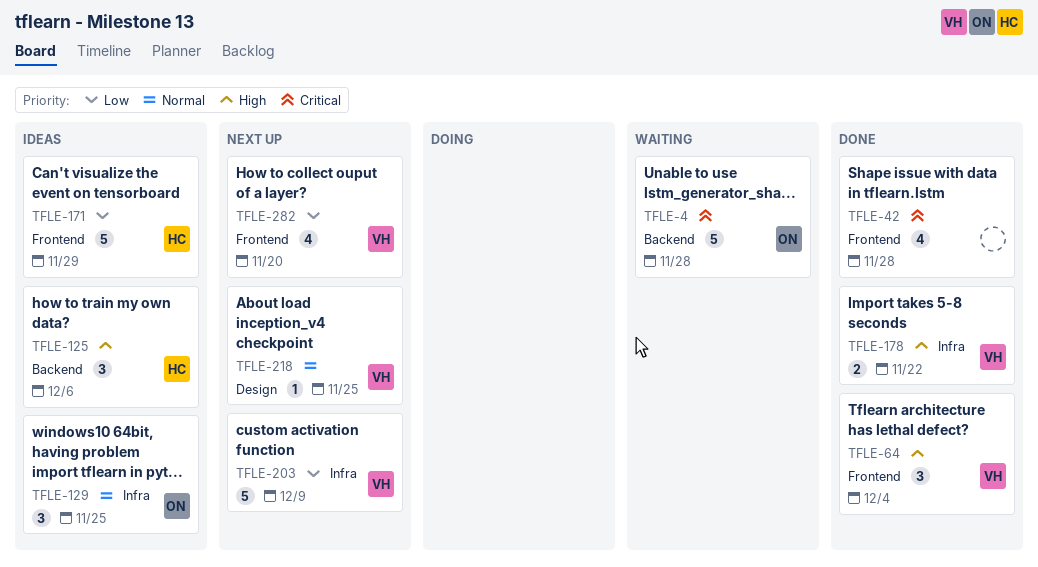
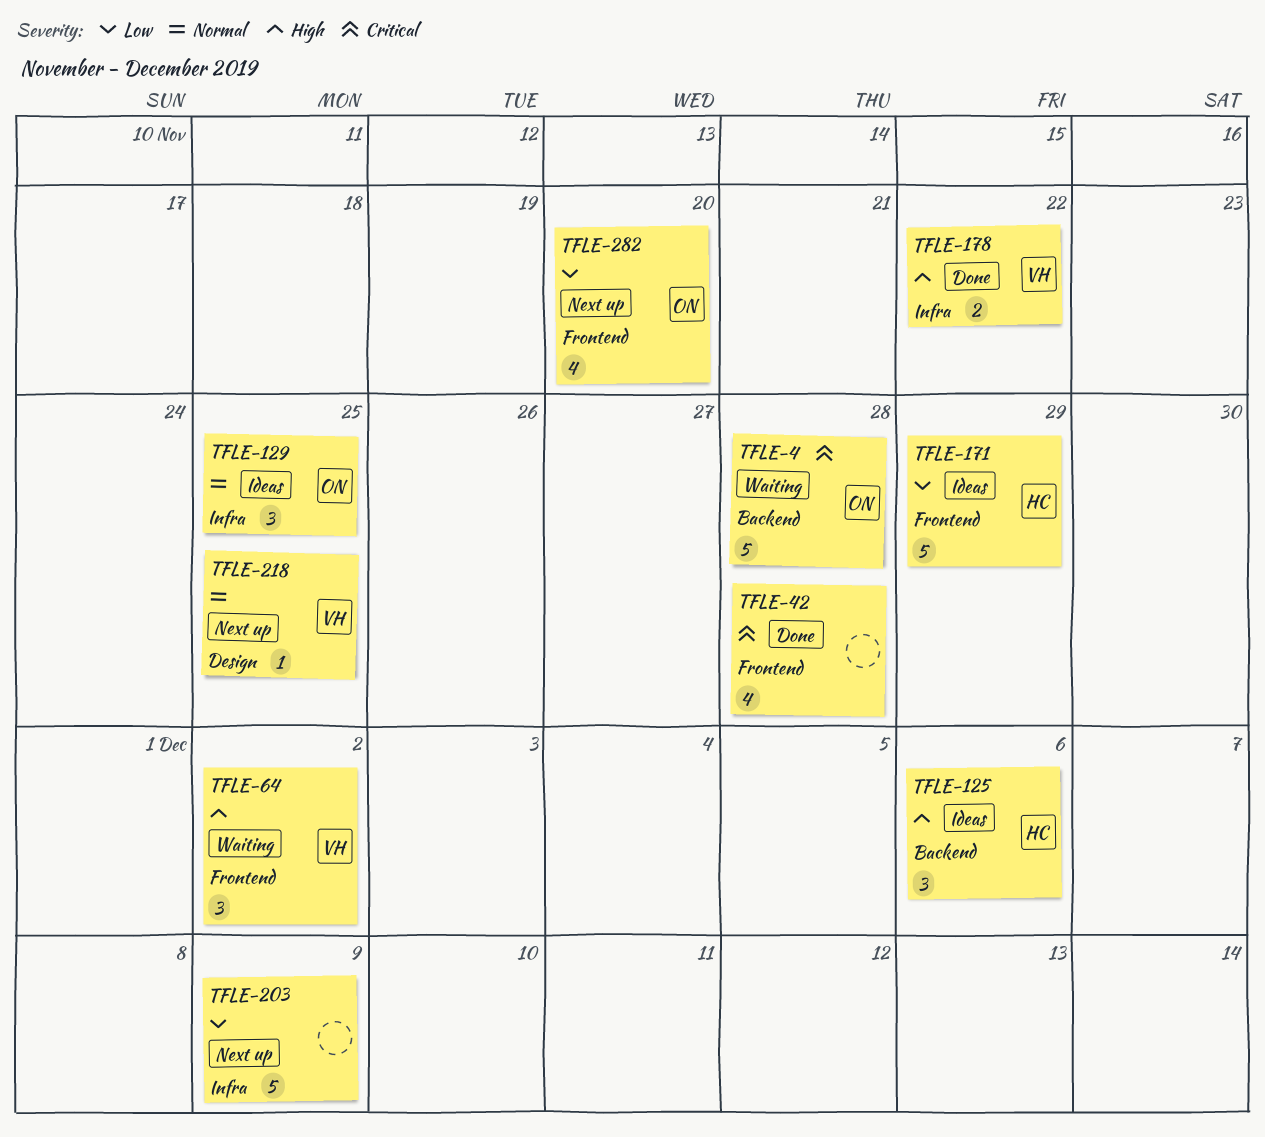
TFLE-64, status: Done -> Waiting
TFLE-64, due: Dec 4 -> Dec 2
TFLE-203, owner: VH -> none
TFLE-282, owner: VH -> ON

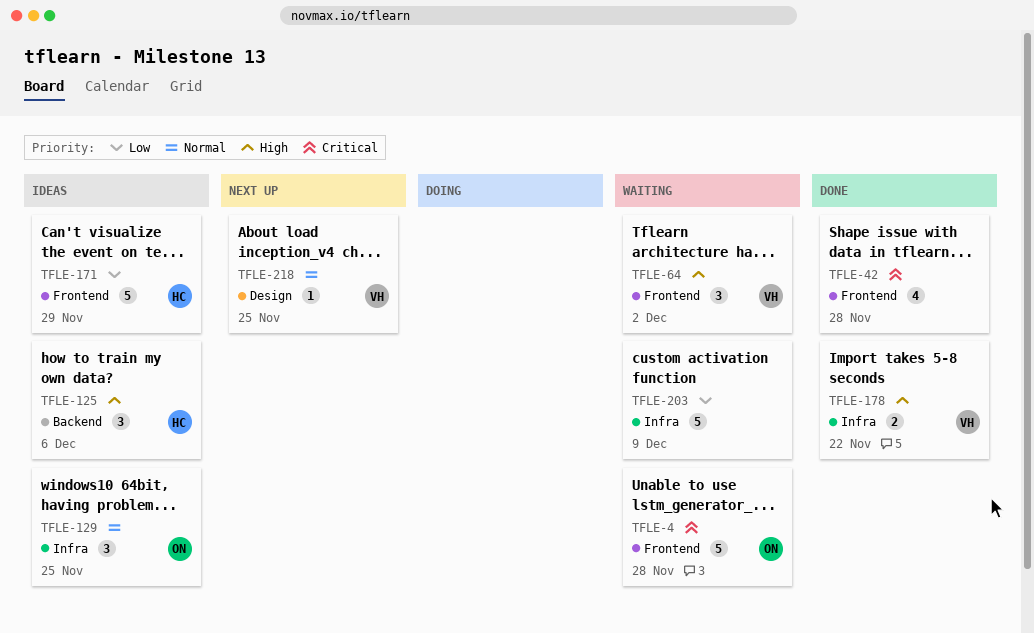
TFLE-4, label: Backend -> Frontend
TFLE-203, status: Next up -> Waiting
TFLE-282: present -> none

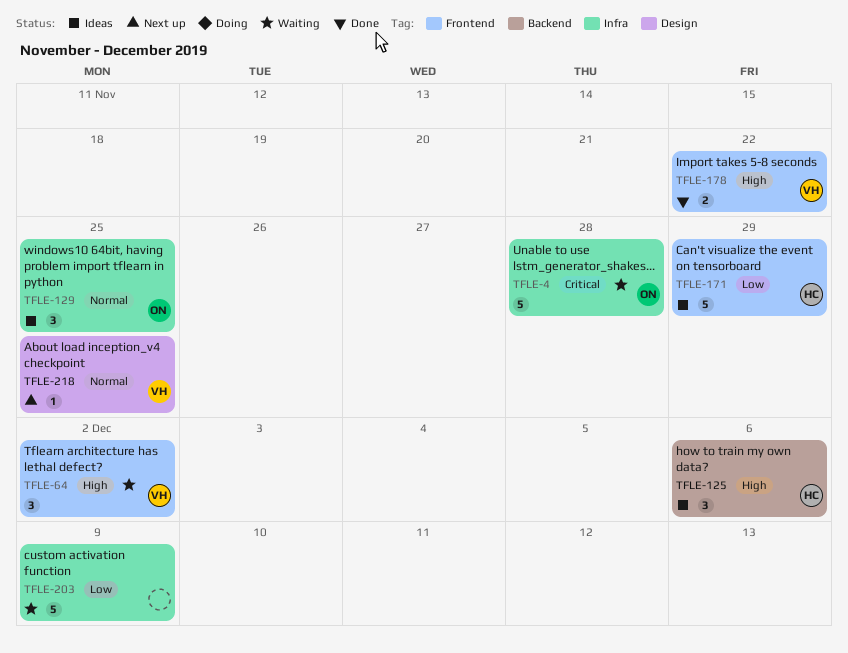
TFLE-4, label: Frontend -> Infra
TFLE-42: present -> none
TFLE-178, label: Infra -> Frontend

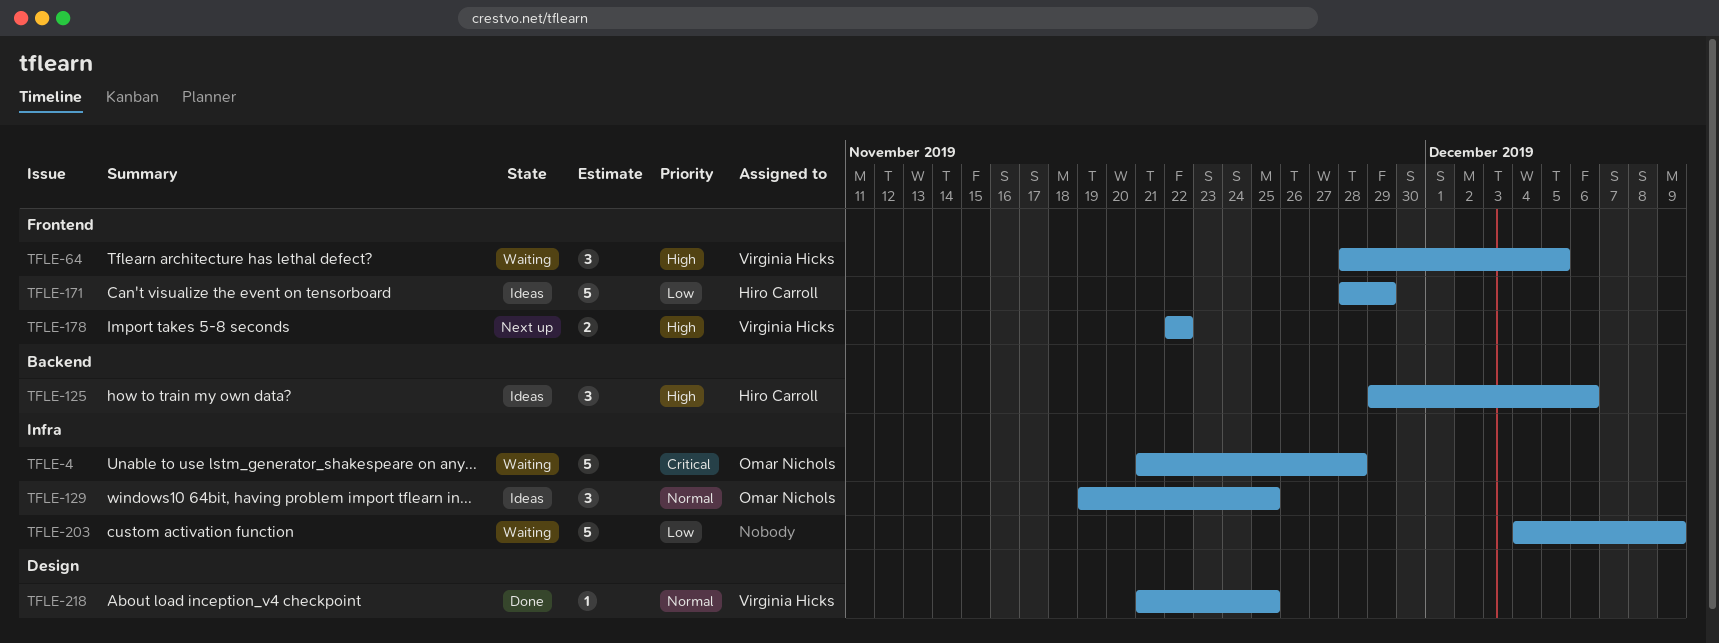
TFLE-64, due: Dec 2 -> Dec 5
TFLE-178, status: Done -> Next up
TFLE-218, status: Next up -> Done

